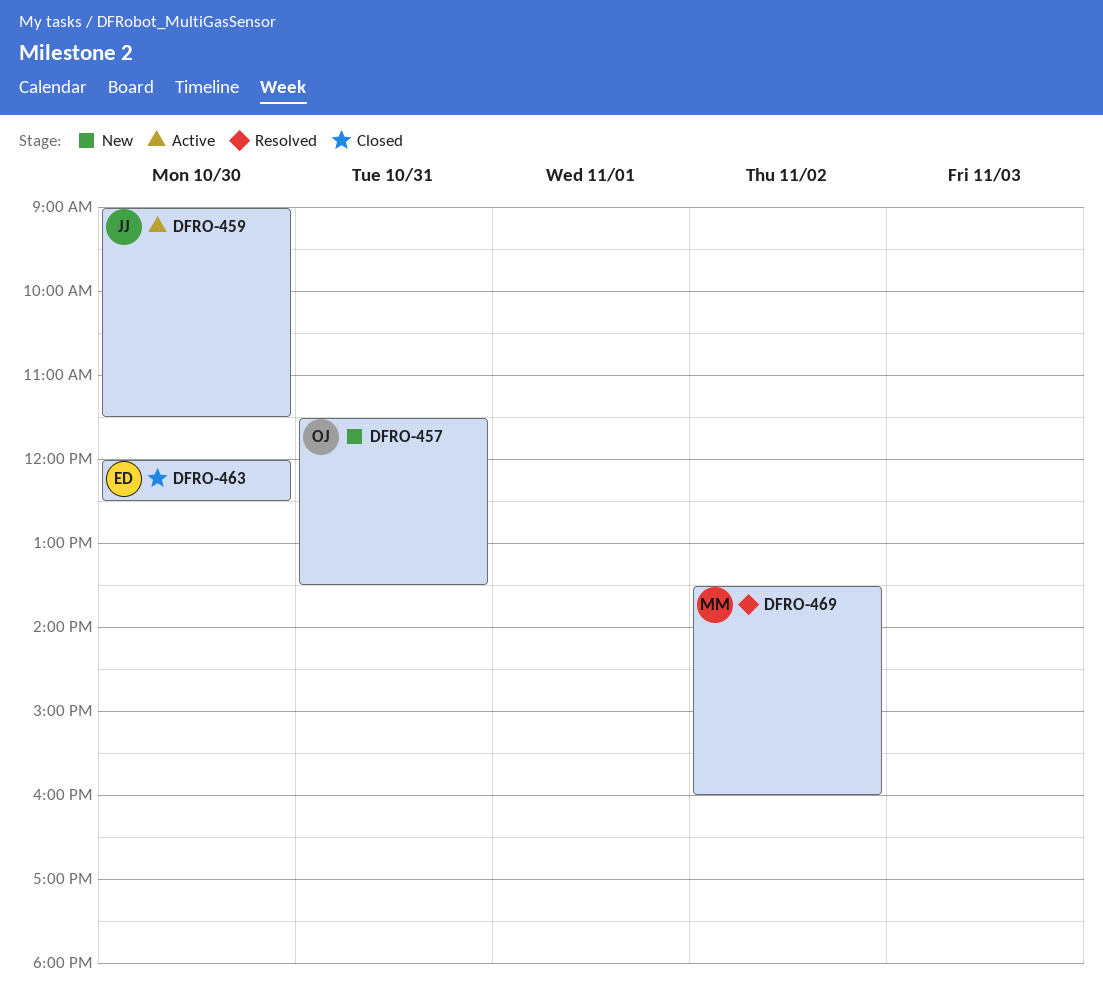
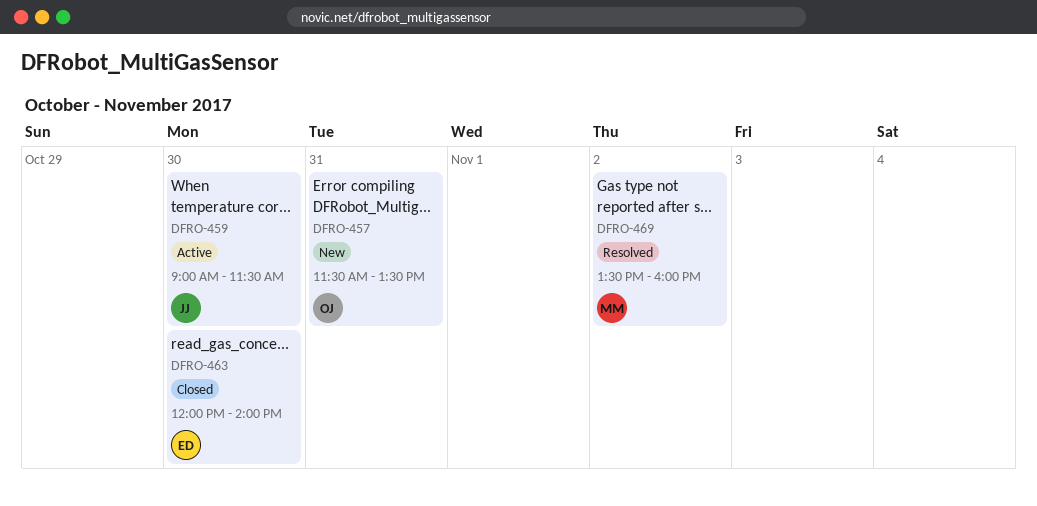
DFRO-463, ends: 12:30 -> 14:00

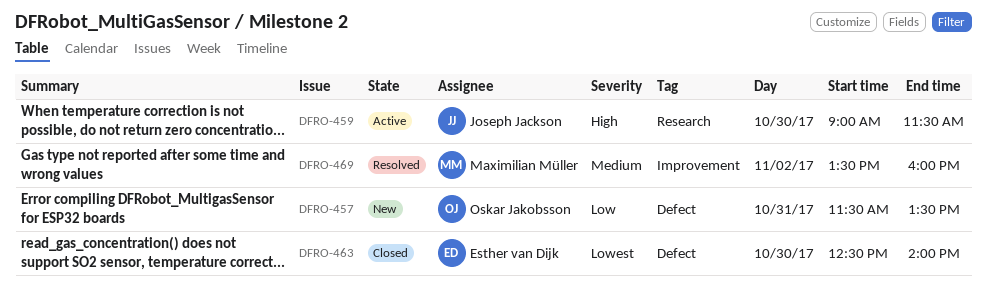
DFRO-463, begins: 12:00 -> 12:30

